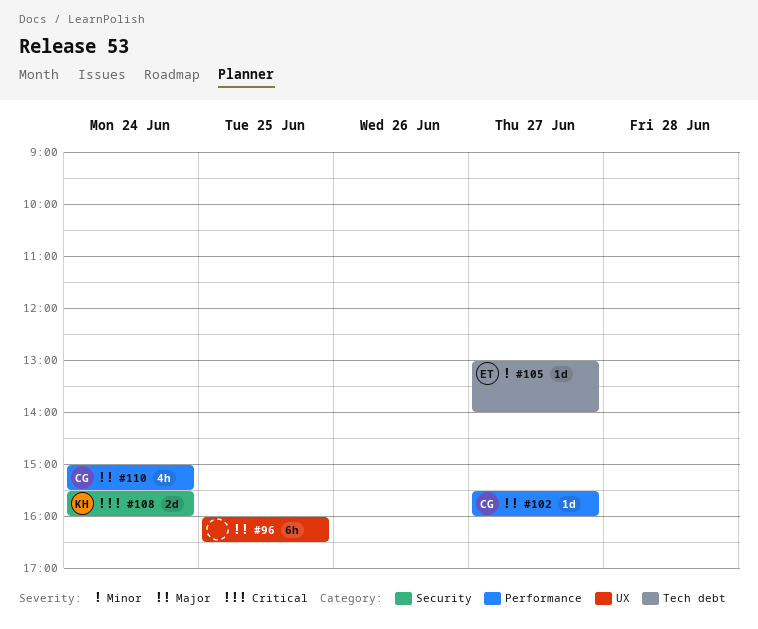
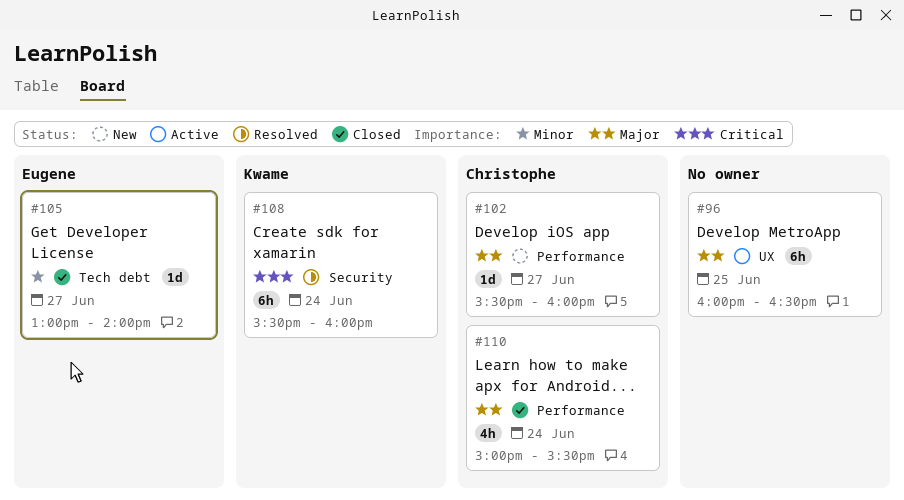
#108, estimate: 2d -> 6h

